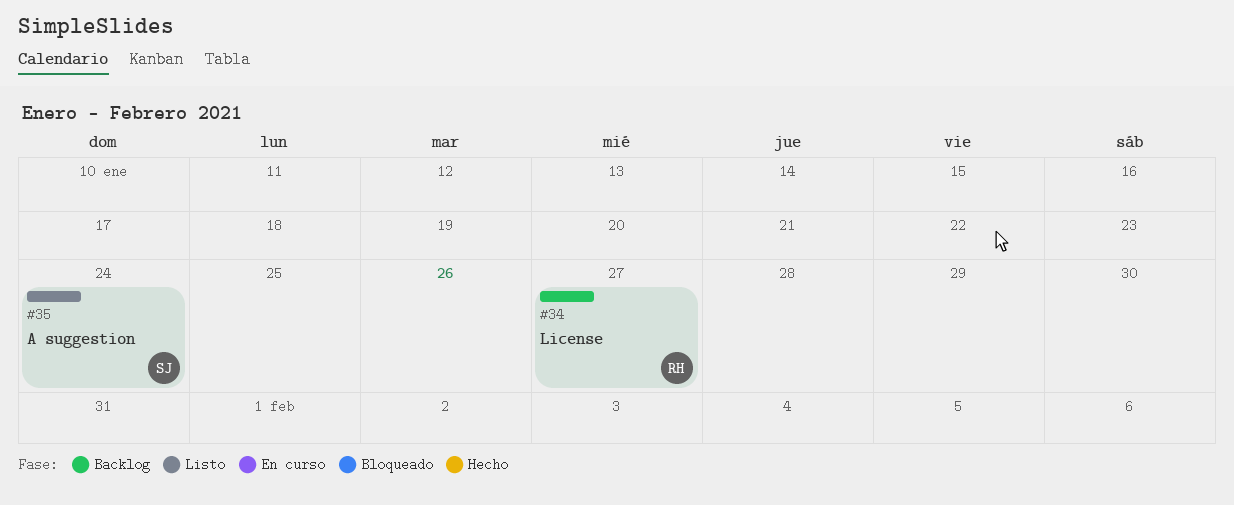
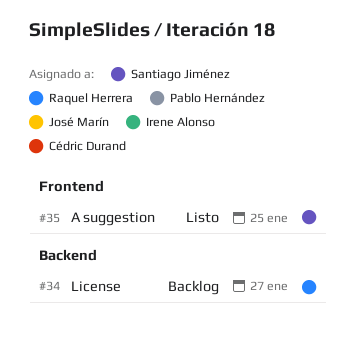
#35, due: Jan 24 -> Jan 25

